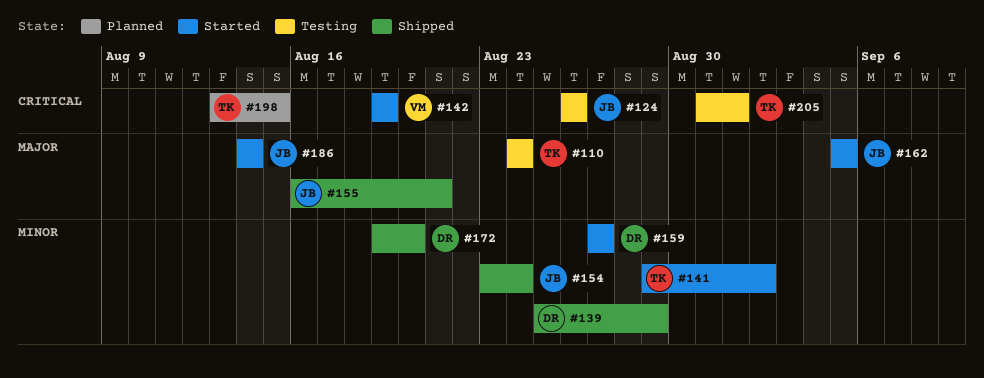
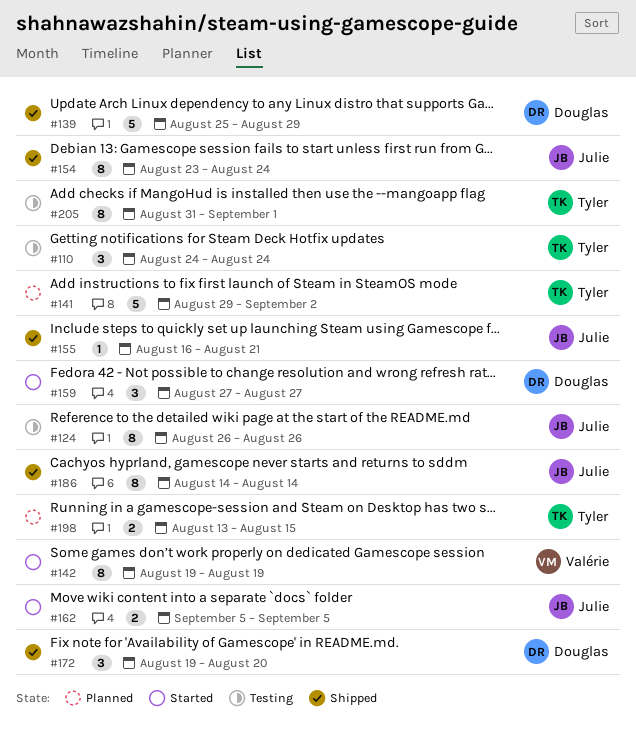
#141, status: Started -> Planned
#186, status: Started -> Shipped

